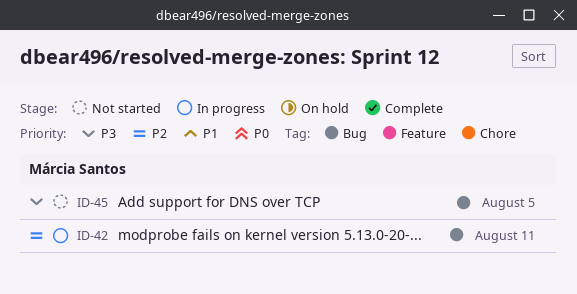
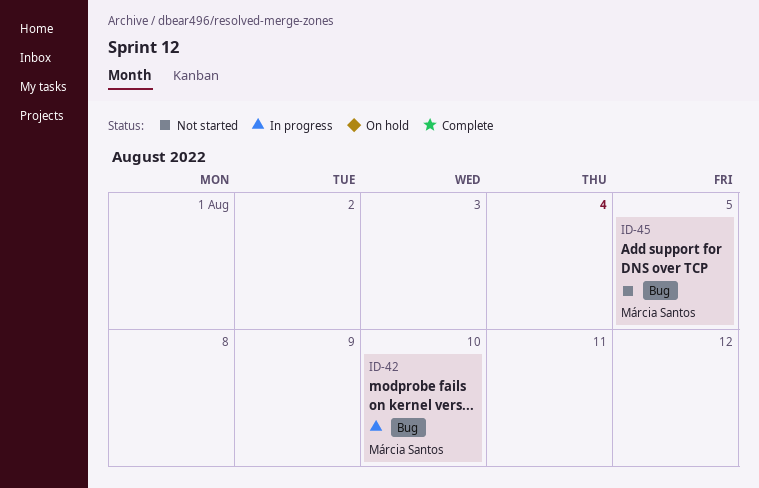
ID-42, due: Aug 11 -> Aug 10

